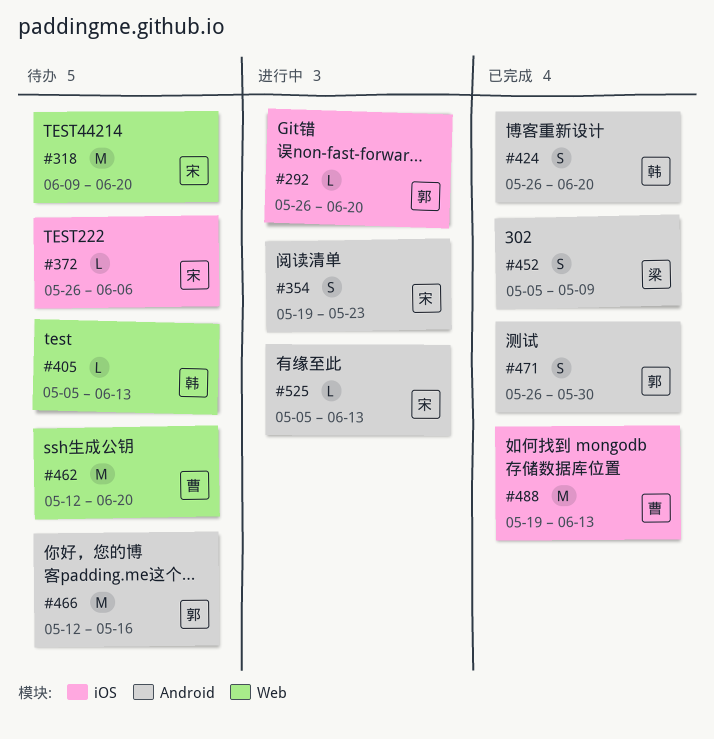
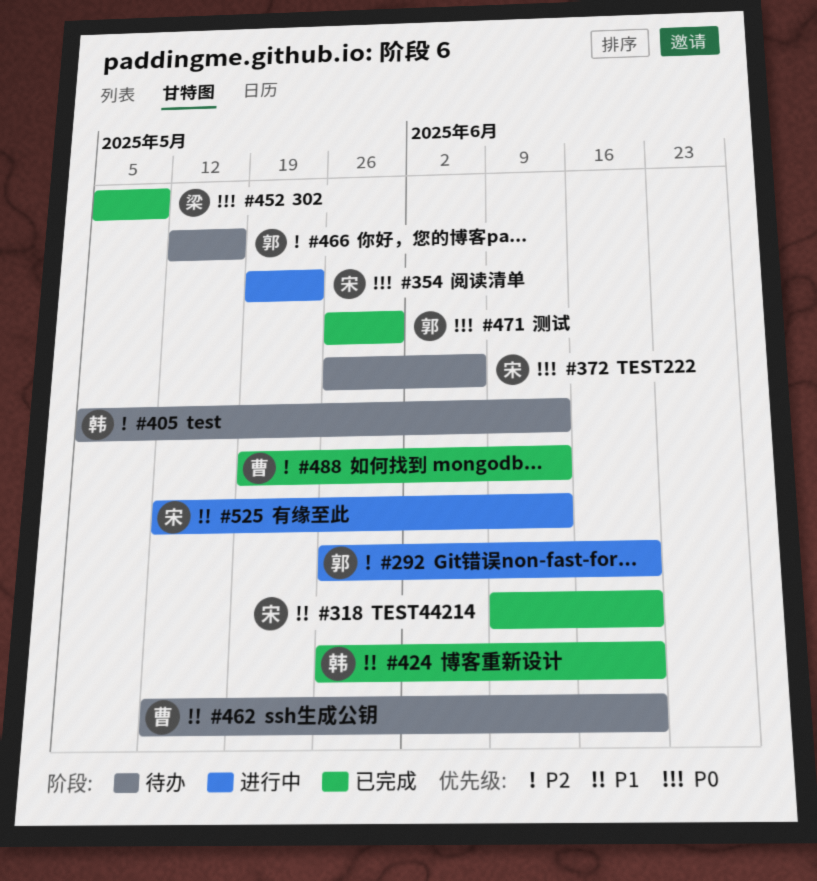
#318, status: 待办 -> 已完成
#525, start: May 5 -> May 12

